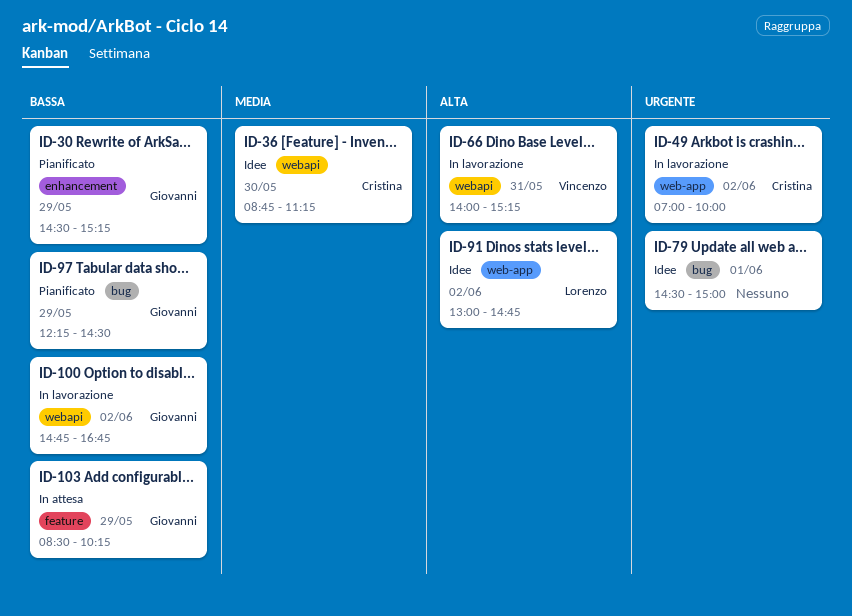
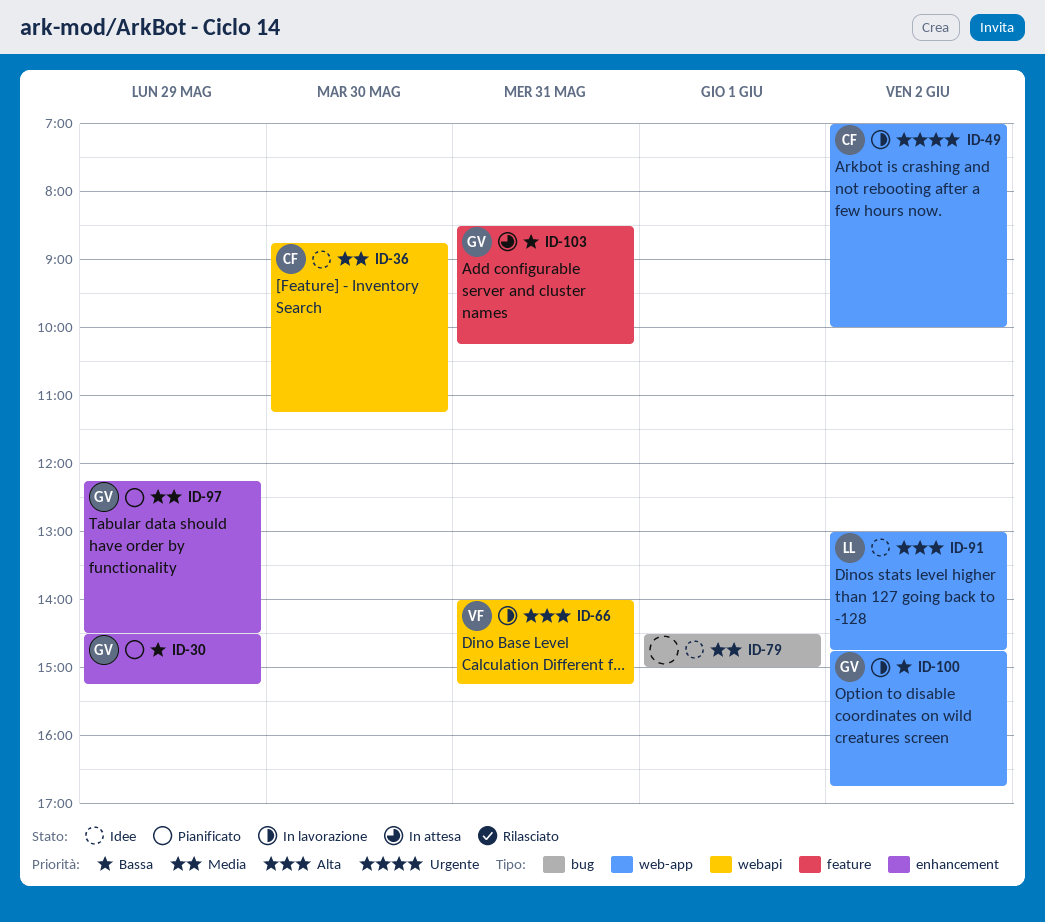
ID-79, priority: Urgente -> Media
ID-97, priority: Bassa -> Media
ID-97, label: bug -> enhancement
ID-100, label: webapi -> web-app
ID-103, day: May 29 -> May 31

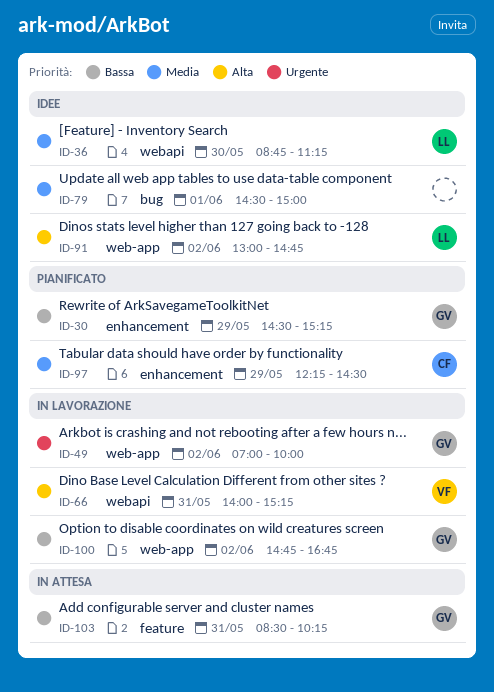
ID-36, owner: CF -> LL
ID-49, owner: CF -> GV
ID-97, owner: GV -> CF

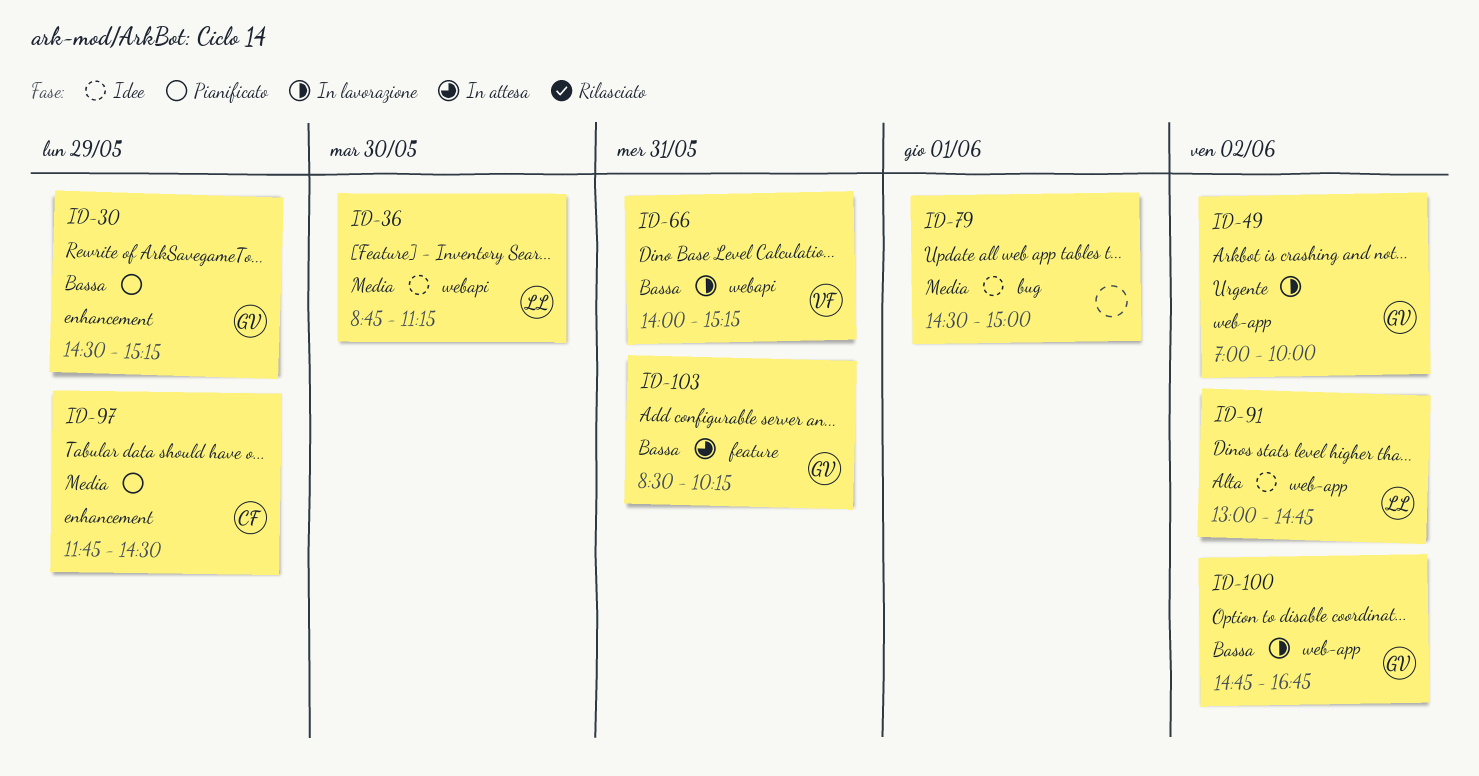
ID-66, priority: Alta -> Bassa
ID-97, begins: 12:15 -> 11:45

